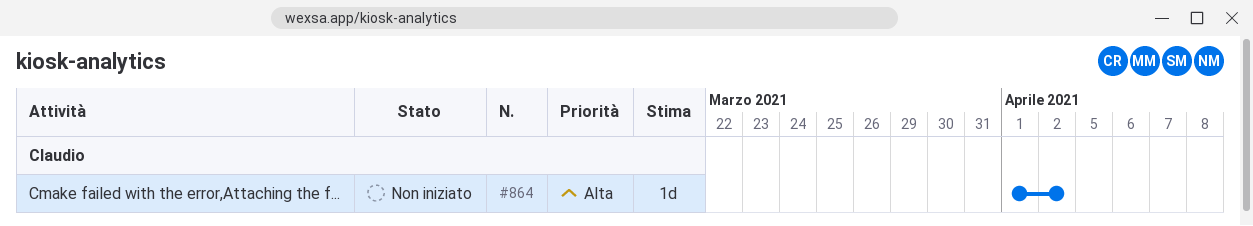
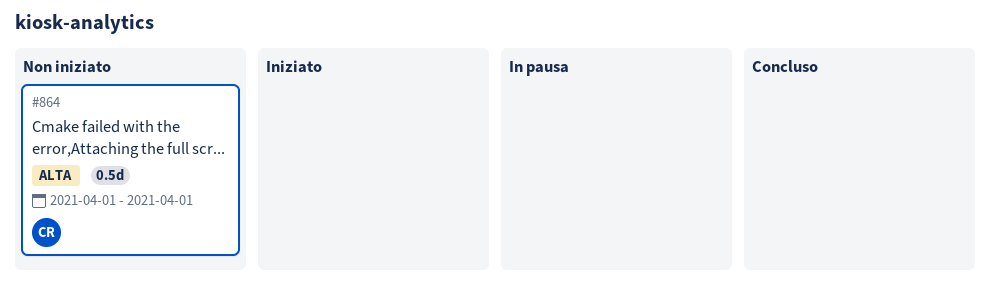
#864, estimate: 1d -> 0.5d
#864, due: Apr 2 -> Apr 1

